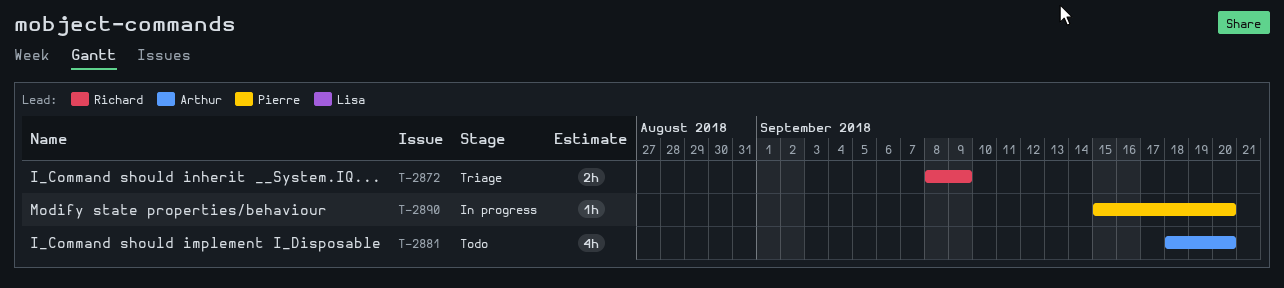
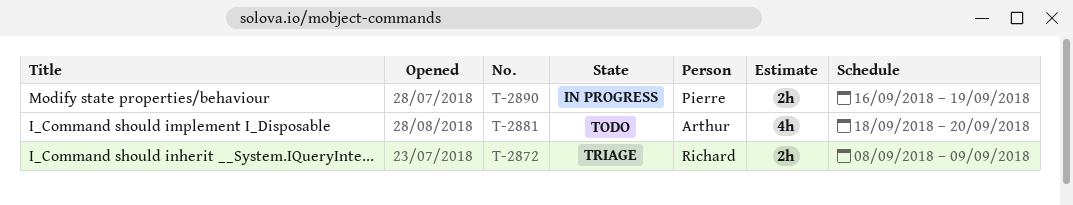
T-2890, estimate: 1h -> 2h
T-2890, start: Sep 15 -> Sep 16
T-2890, due: Sep 20 -> Sep 19

